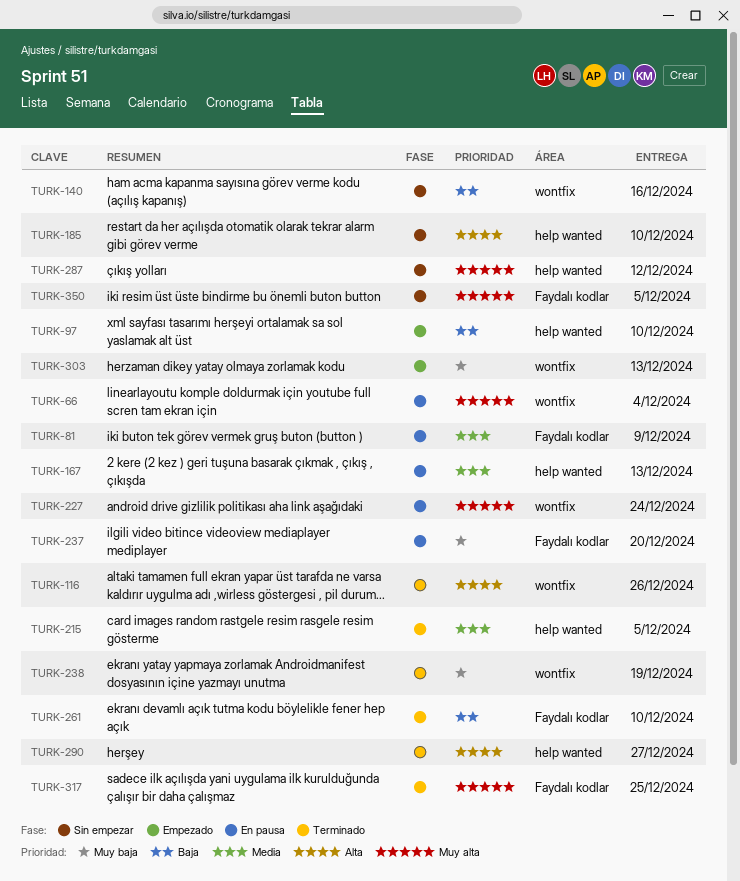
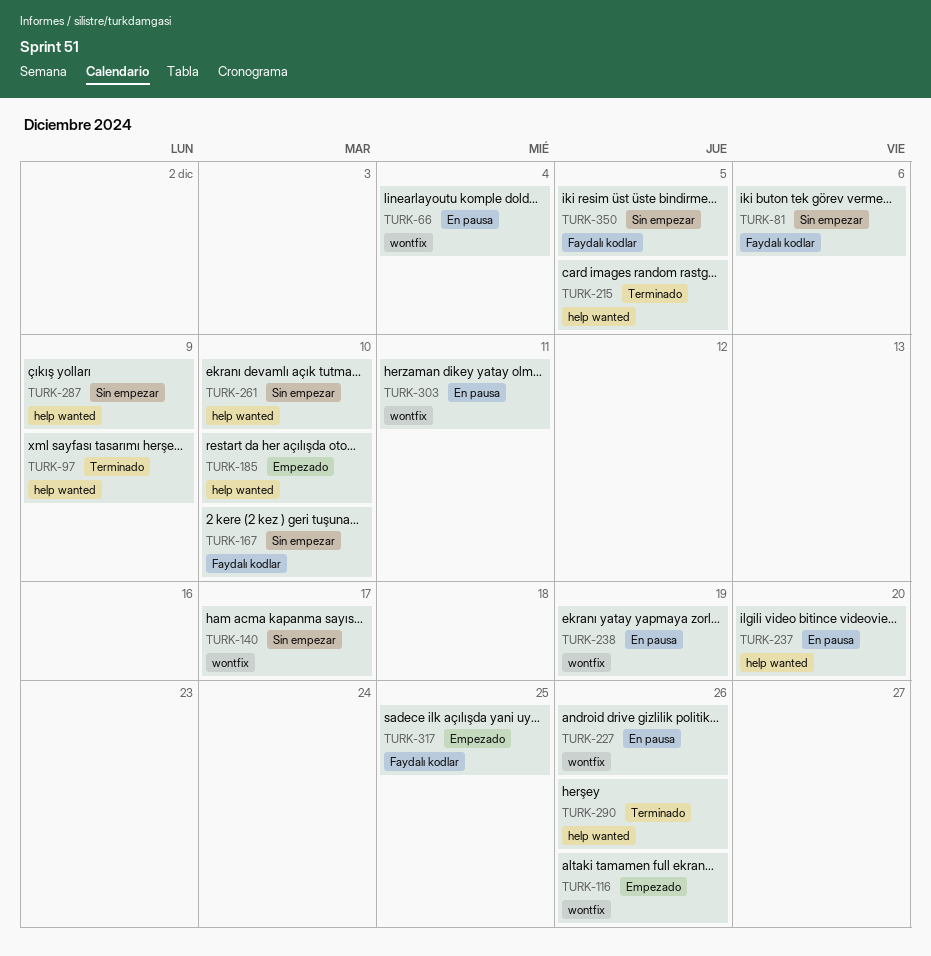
TURK-81, status: En pausa -> Sin empezar
TURK-81, due: Dec 9 -> Dec 6
TURK-97, status: Empezado -> Terminado
TURK-97, due: Dec 10 -> Dec 9
TURK-116, status: Terminado -> Empezado
TURK-140, due: Dec 16 -> Dec 17
TURK-167, status: En pausa -> Sin empezar
TURK-167, label: help wanted -> Faydalı kodlar
TURK-167, due: Dec 13 -> Dec 10
TURK-185, status: Sin empezar -> Empezado
TURK-227, due: Dec 24 -> Dec 26
TURK-237, label: Faydalı kodlar -> help wanted
TURK-238, status: Terminado -> En pausa
TURK-261, status: Terminado -> Sin empezar
TURK-261, label: Faydalı kodlar -> help wanted
TURK-287, due: Dec 12 -> Dec 9
TURK-290, due: Dec 27 -> Dec 26
TURK-303, status: Empezado -> En pausa
TURK-303, due: Dec 13 -> Dec 11
TURK-317, status: Terminado -> Empezado

